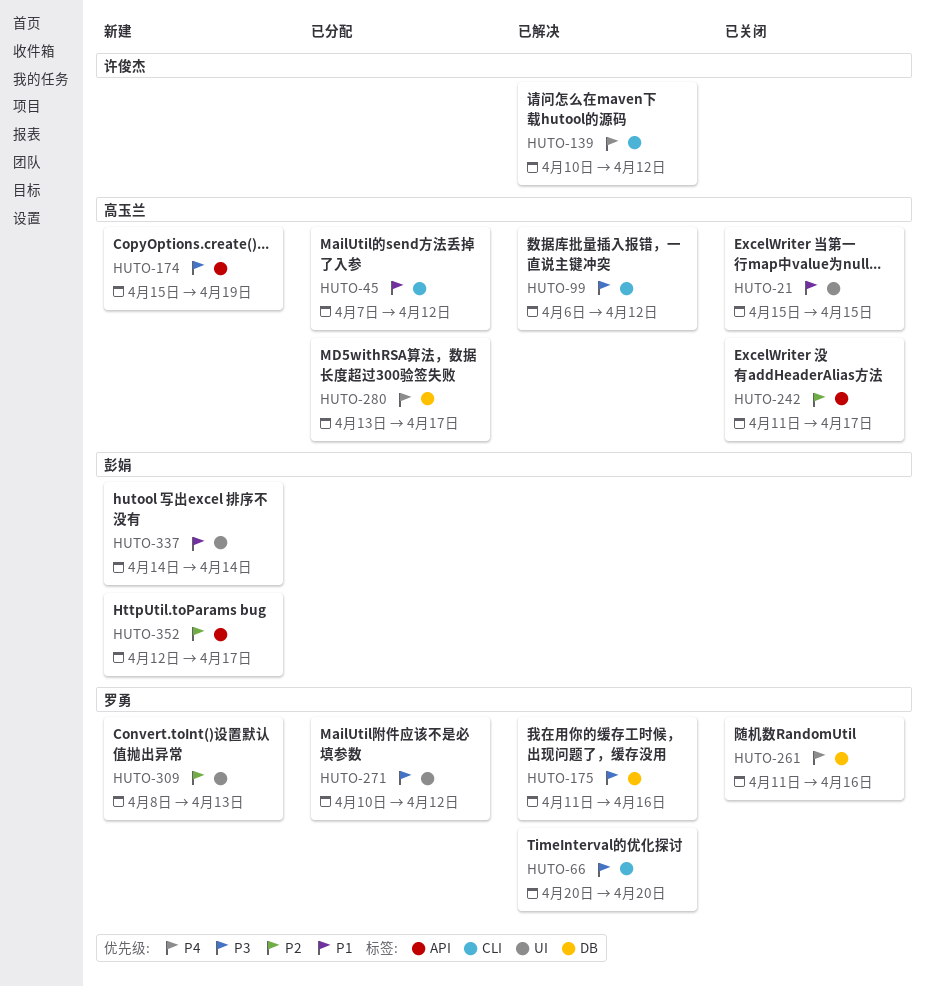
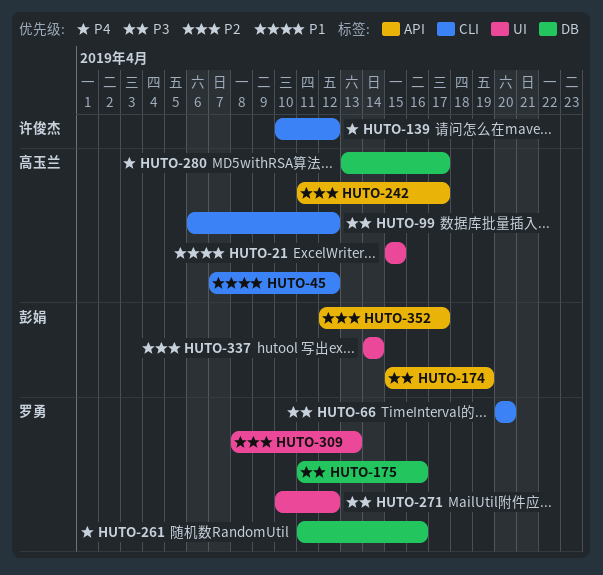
HUTO-174, owner: 高玉兰 -> 彭娟
HUTO-337, priority: P1 -> P2

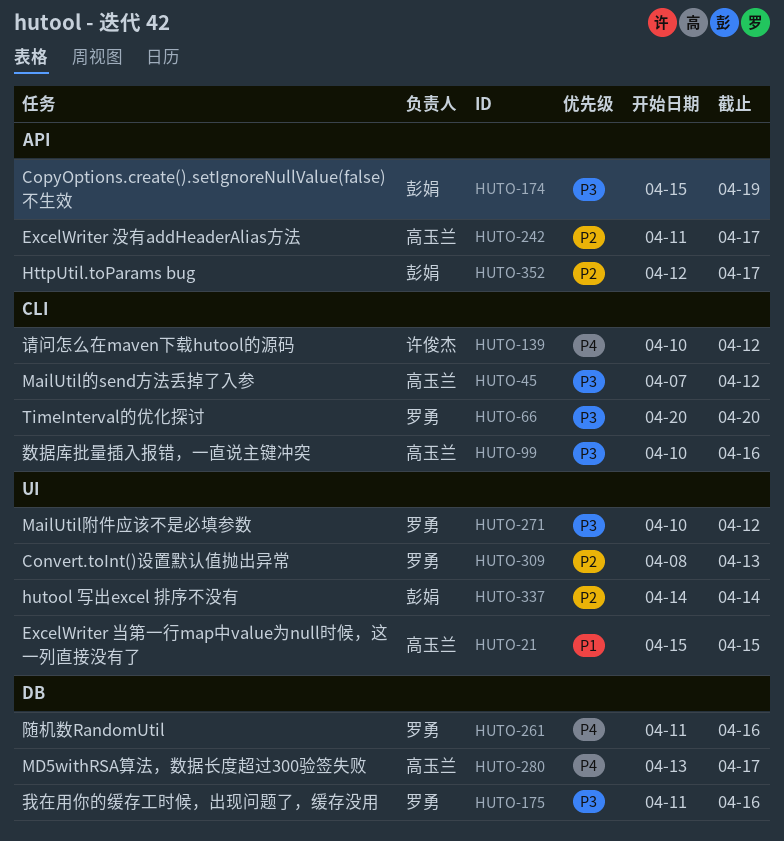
HUTO-45, priority: P1 -> P3
HUTO-99, start: Apr 6 -> Apr 10
HUTO-99, due: Apr 12 -> Apr 16

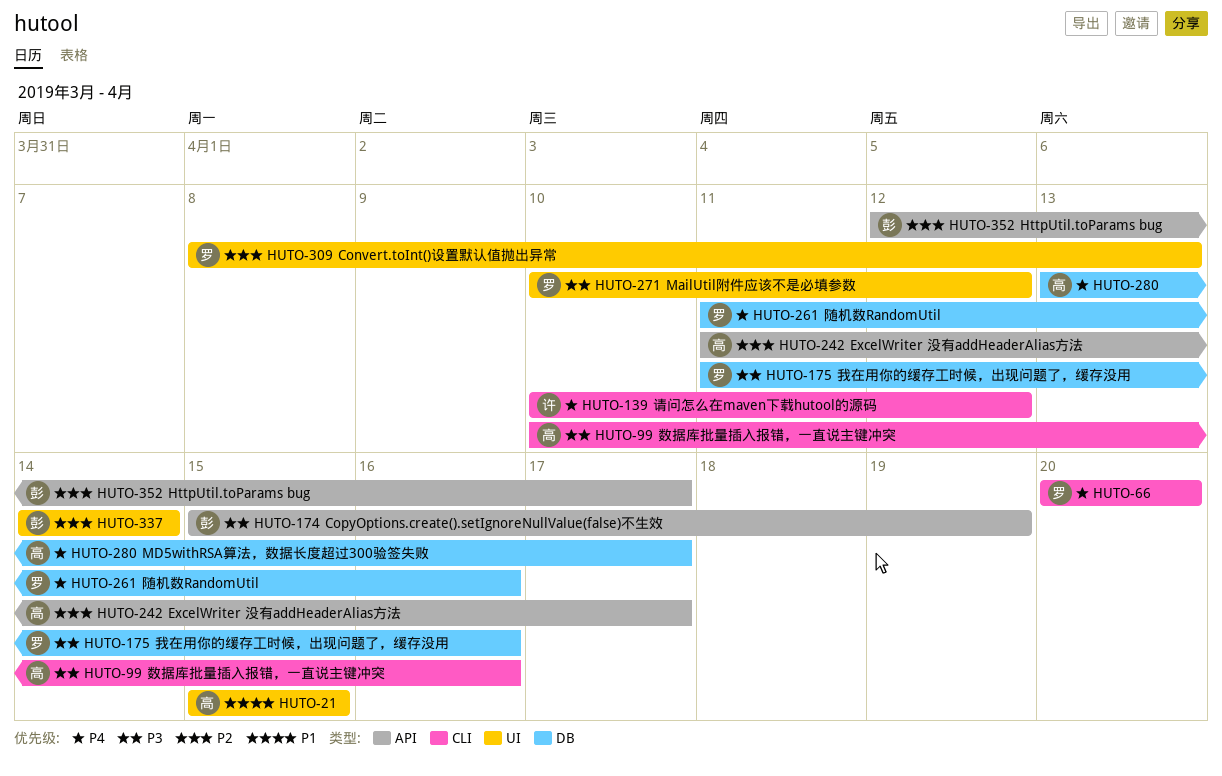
HUTO-45: present -> none
HUTO-66, priority: P3 -> P4

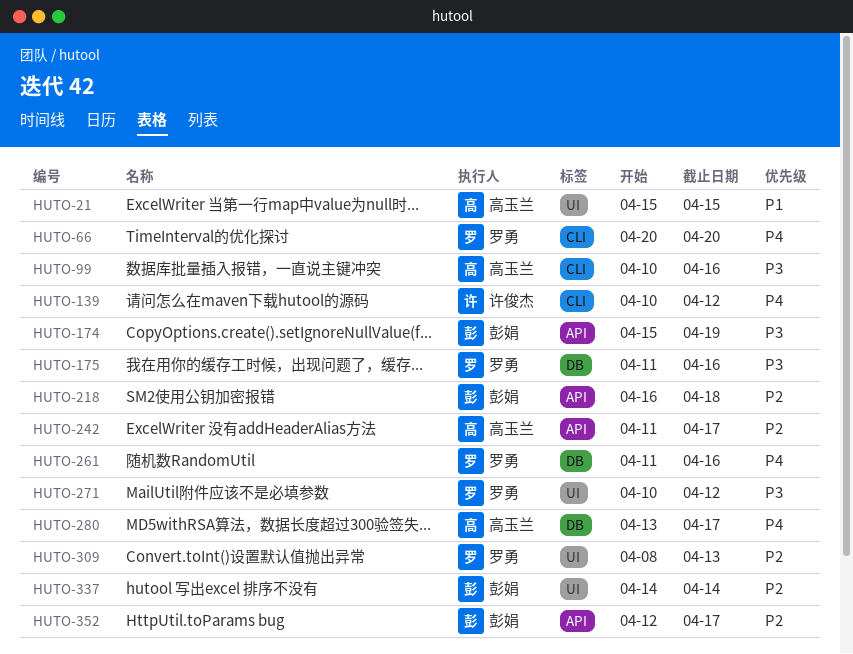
HUTO-218: none -> present

